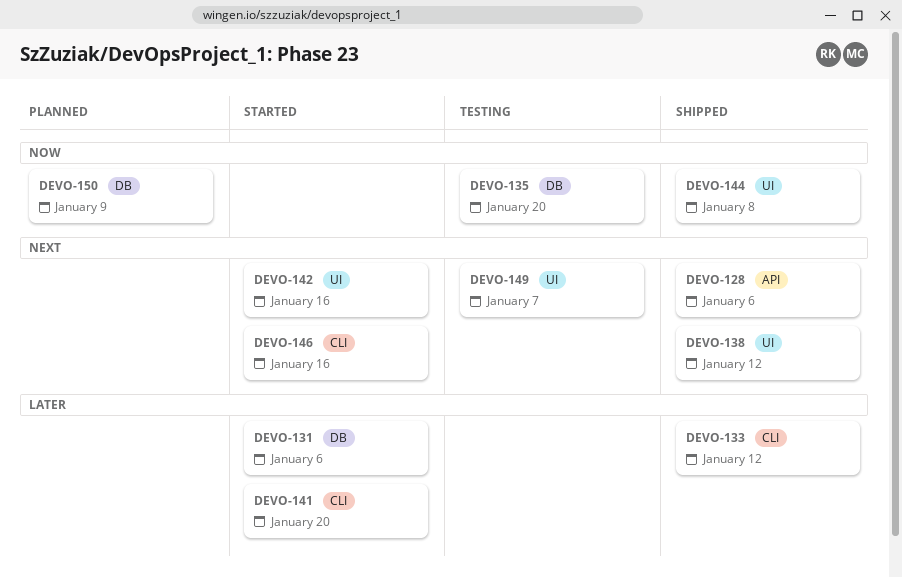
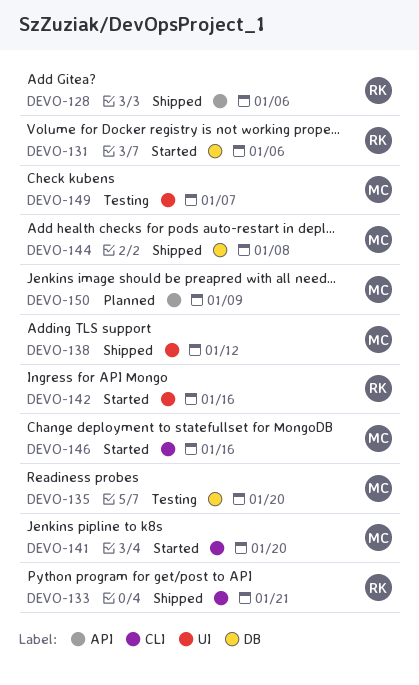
DEVO-133, due: Jan 12 -> Jan 21
DEVO-144, label: UI -> DB
DEVO-150, label: DB -> API

